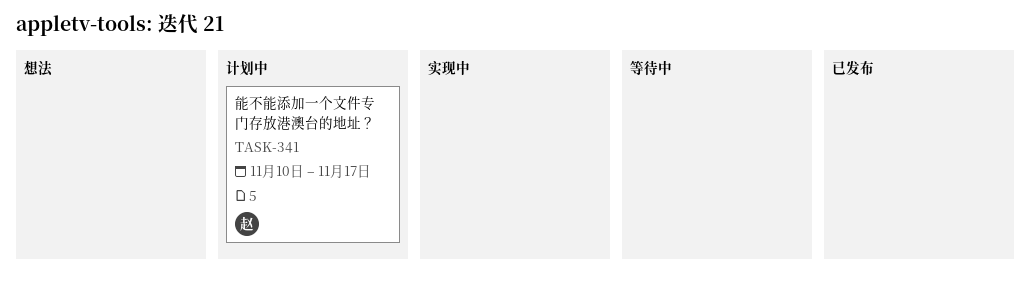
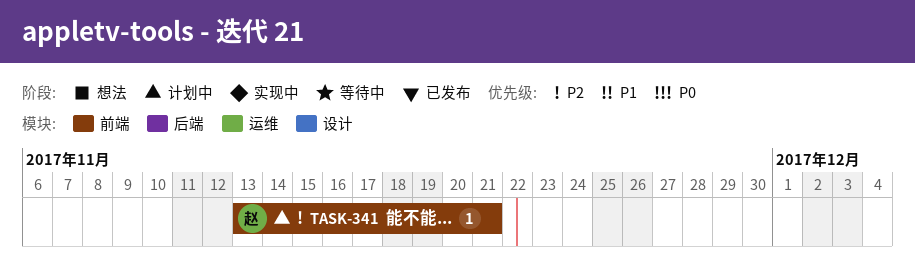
TASK-341, start: Nov 10 -> Nov 13
TASK-341, due: Nov 17 -> Nov 21

